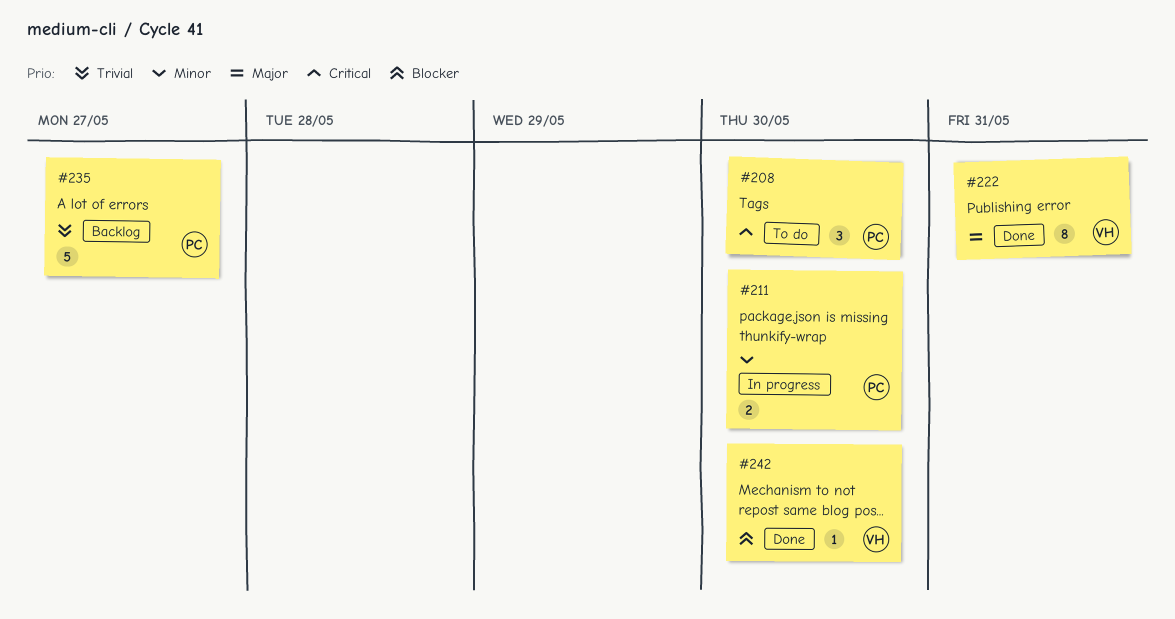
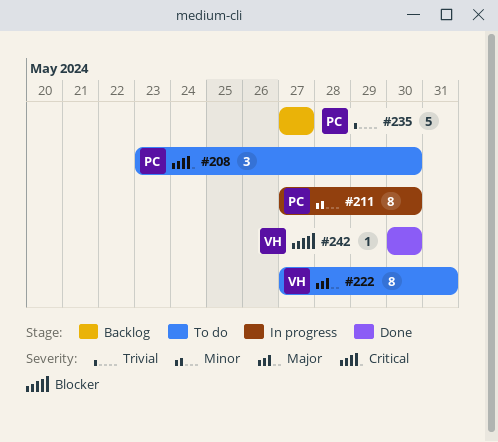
#211, estimate: 2 -> 8
#222, status: Done -> To do

